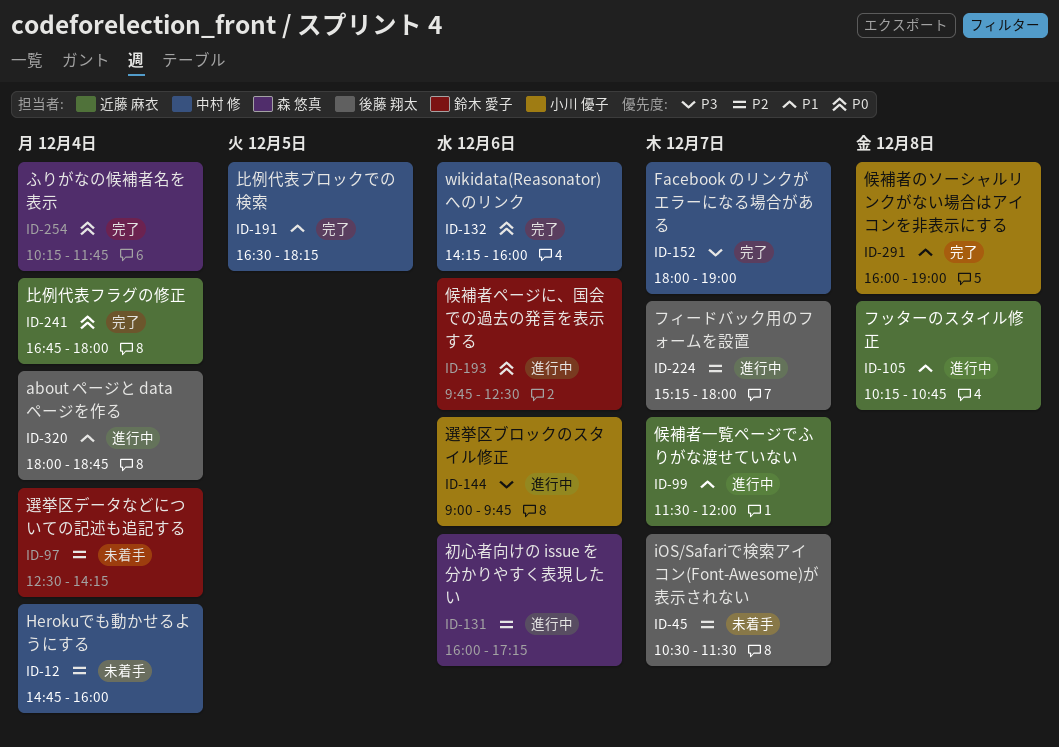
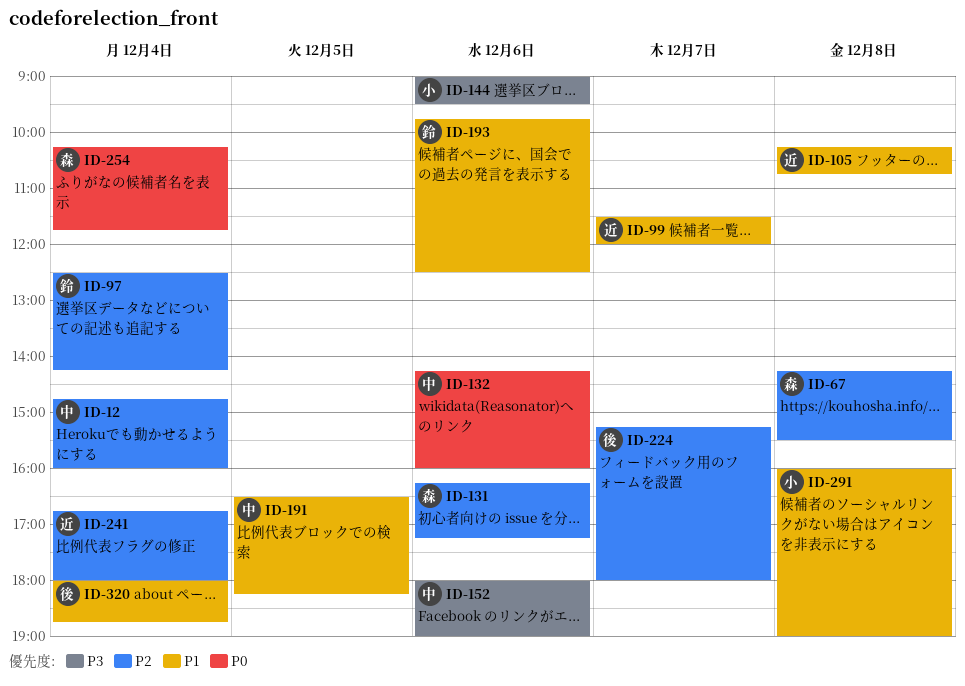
ID-45: present -> none
ID-67: none -> present
ID-131, begins: 16:00 -> 16:15
ID-144, ends: 09:45 -> 09:30
ID-152, day: Dec 7 -> Dec 6
ID-193, priority: P0 -> P1
ID-241, priority: P0 -> P2

